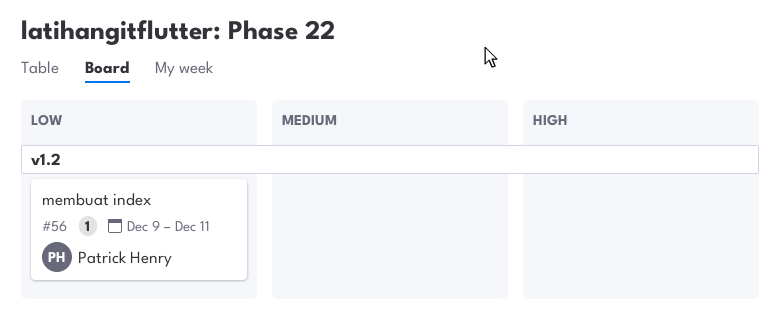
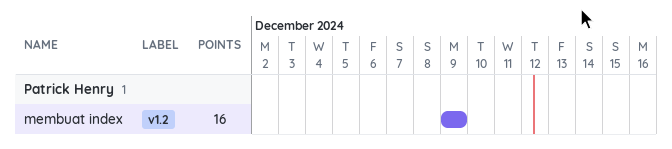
membuat index, estimate: 1 -> 16
membuat index, due: Dec 11 -> Dec 9

